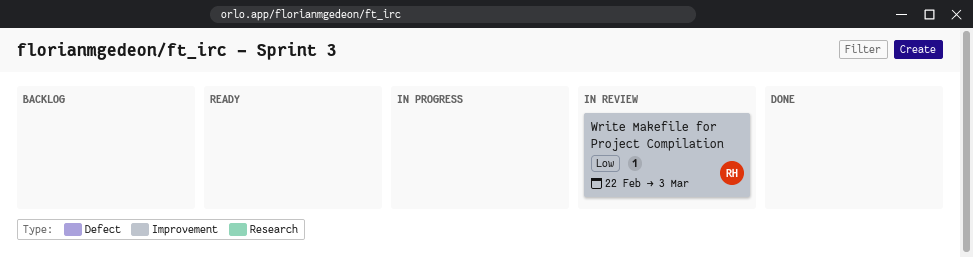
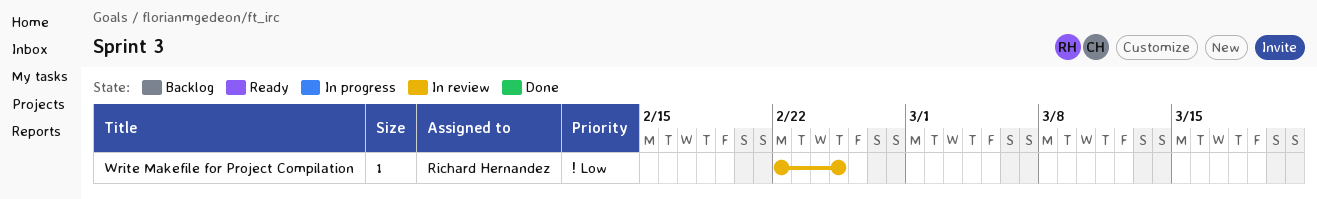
Write Makefile for Project Compilation, due: Mar 3 -> Feb 25

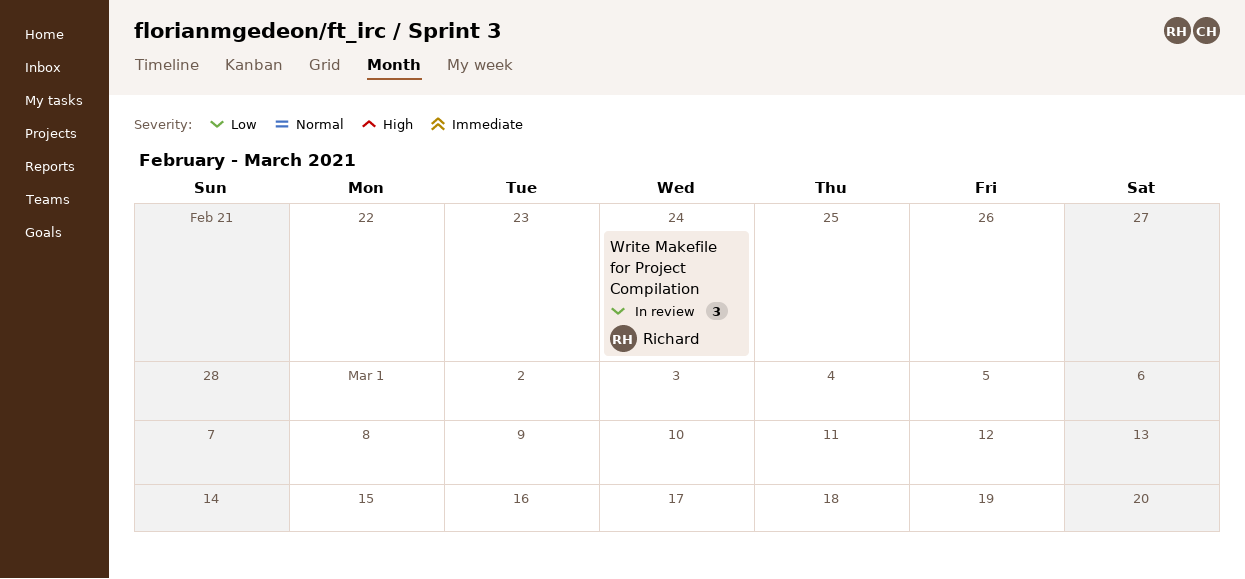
Write Makefile for Project Compilation, estimate: 1 -> 3
Write Makefile for Project Compilation, due: Feb 25 -> Feb 24

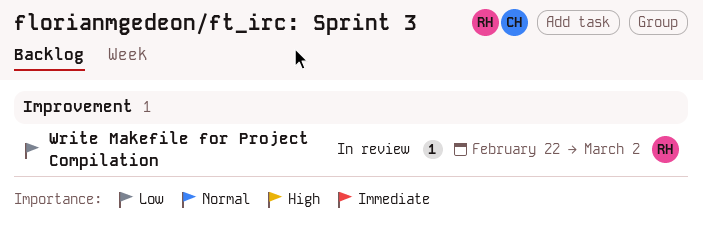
Write Makefile for Project Compilation, estimate: 3 -> 1
Write Makefile for Project Compilation, due: Feb 24 -> Mar 2

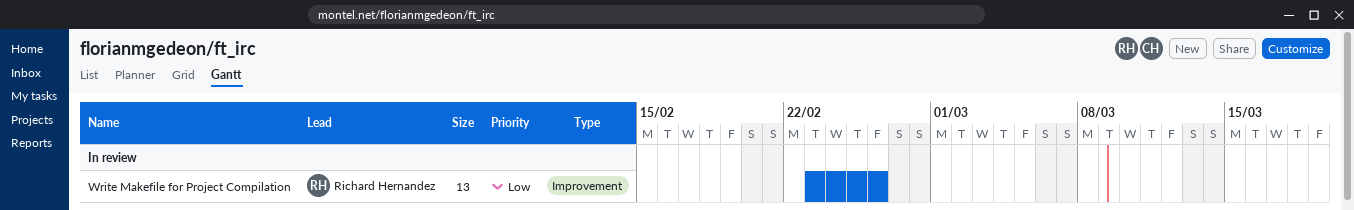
Write Makefile for Project Compilation, estimate: 1 -> 13
Write Makefile for Project Compilation, start: Feb 22 -> Feb 23
Write Makefile for Project Compilation, due: Mar 2 -> Feb 26

